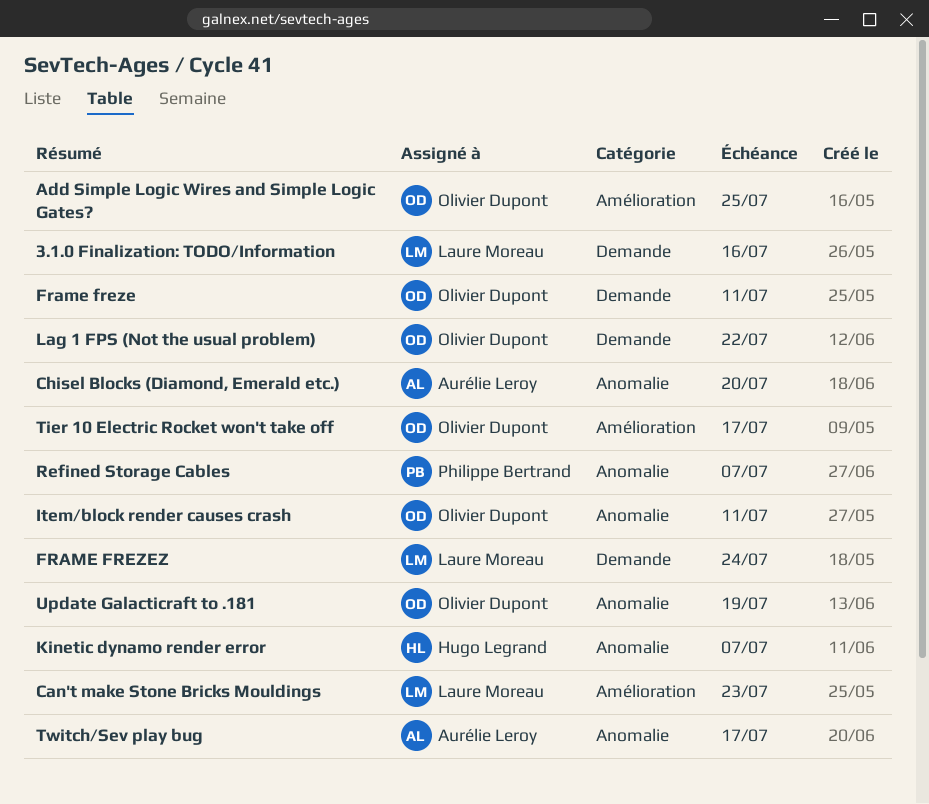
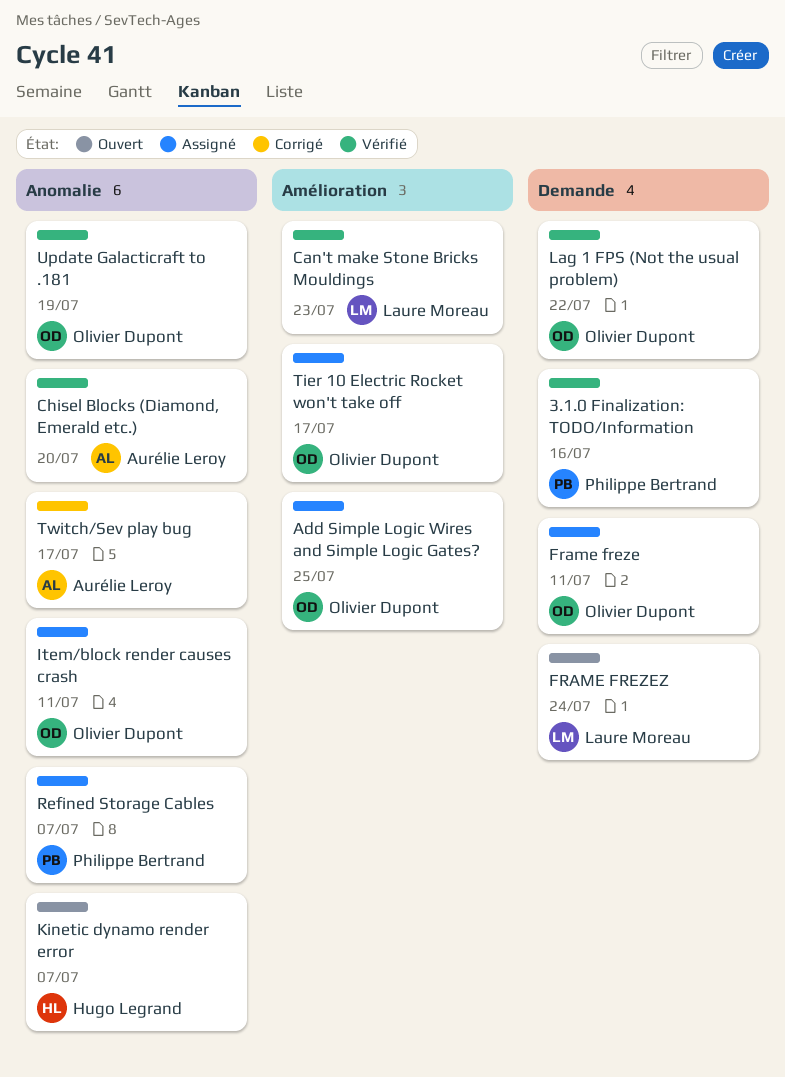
3.1.0 Finalization: TODO/Information, owner: Laure Moreau -> Philippe Bertrand

